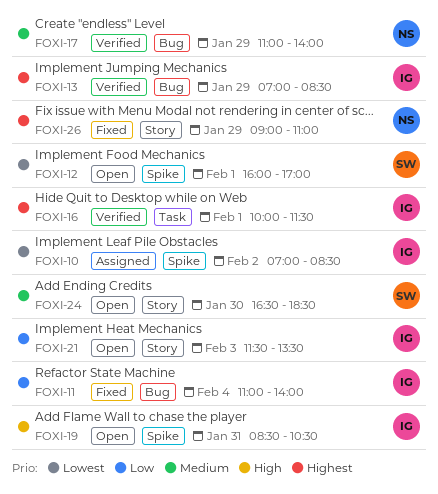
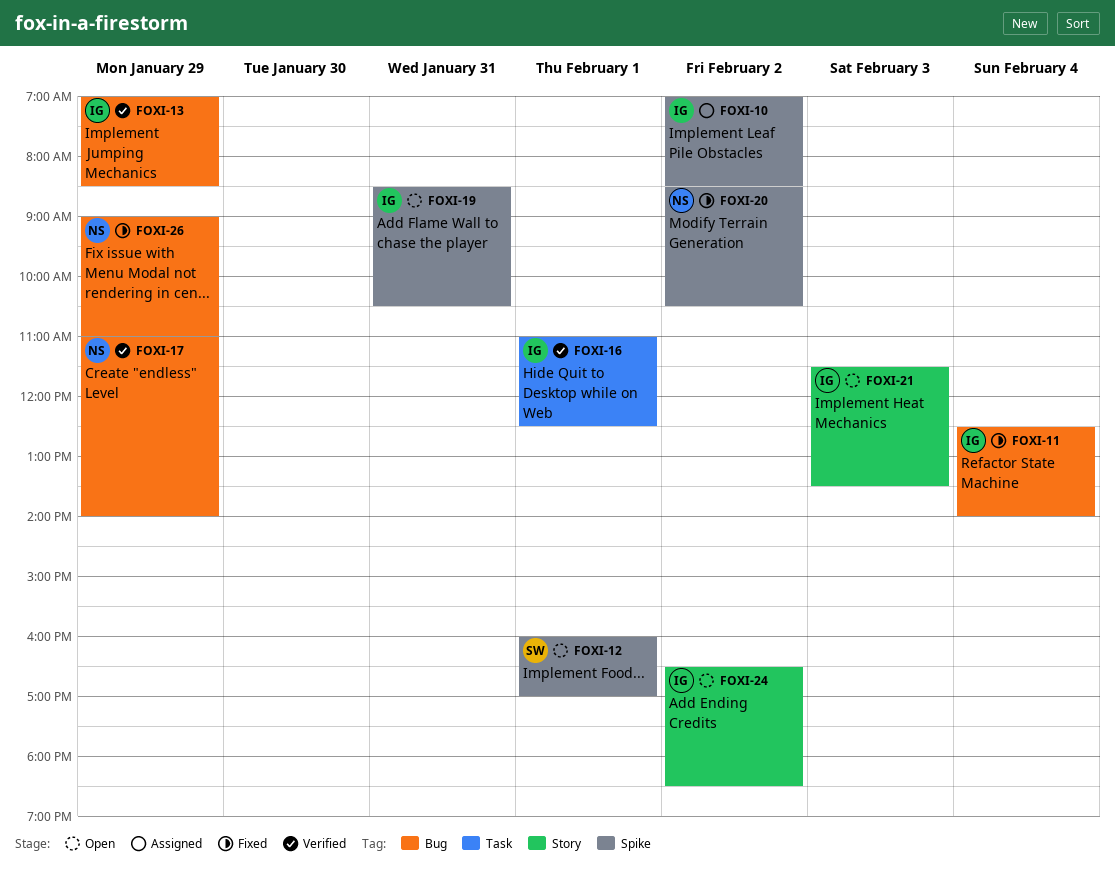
FOXI-11, begins: 11:00 -> 12:30
FOXI-16, begins: 10:00 -> 11:00
FOXI-16, ends: 11:30 -> 12:30
FOXI-20: none -> present
FOXI-24, owner: SW -> IG
FOXI-24, day: Jan 30 -> Feb 2
FOXI-26, label: Story -> Bug

